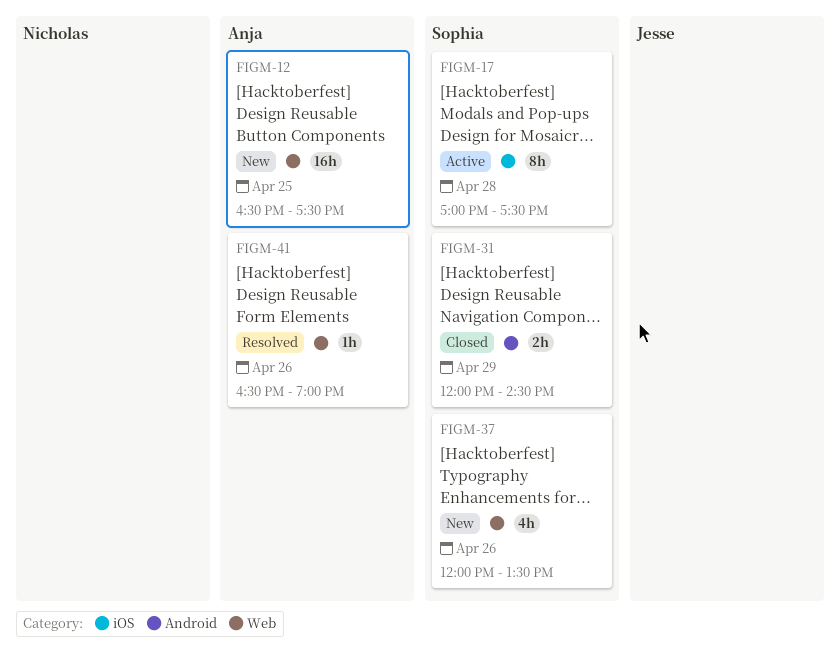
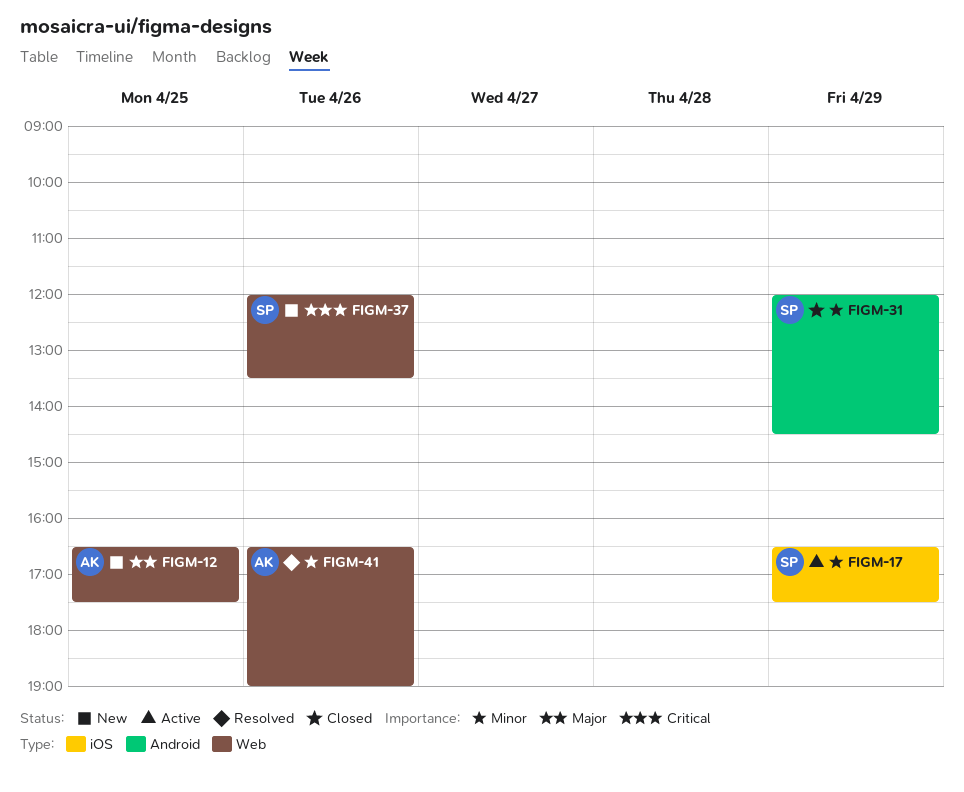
FIGM-17, day: Apr 28 -> Apr 29
FIGM-17, begins: 17:00 -> 16:30

